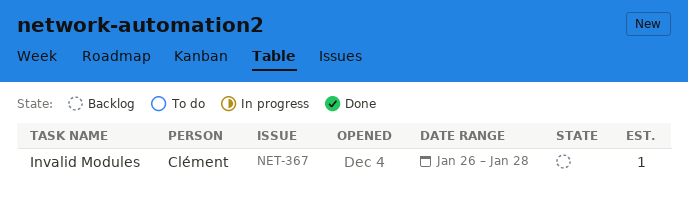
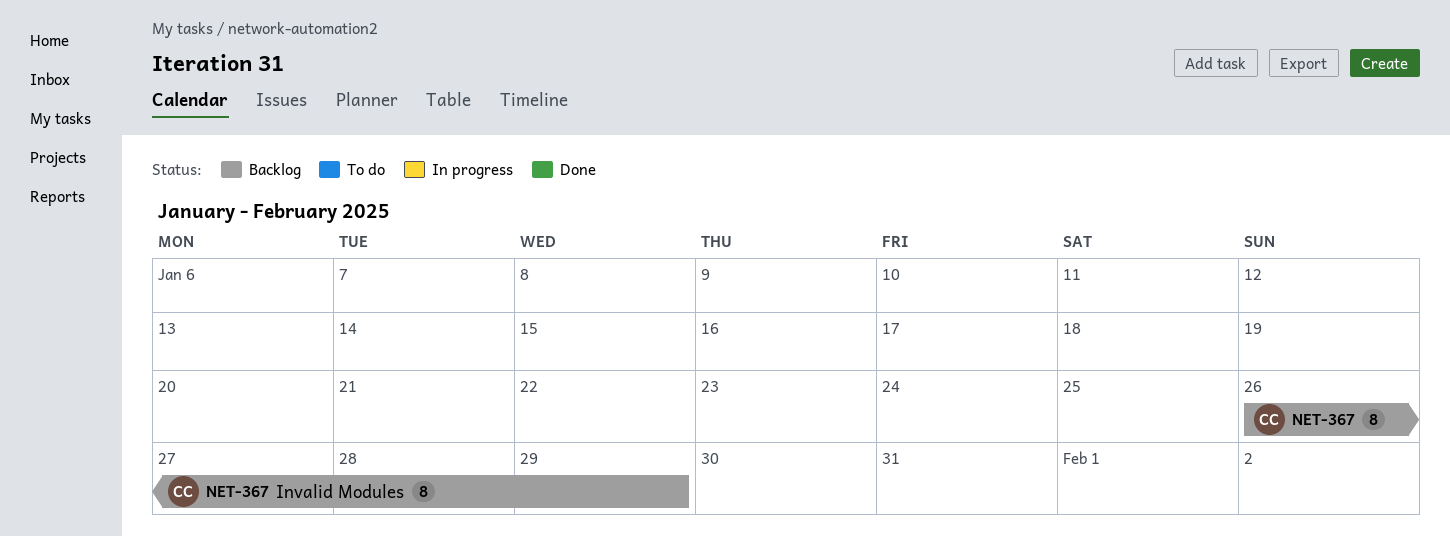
NET-367, estimate: 1 -> 8
NET-367, due: Jan 28 -> Jan 29

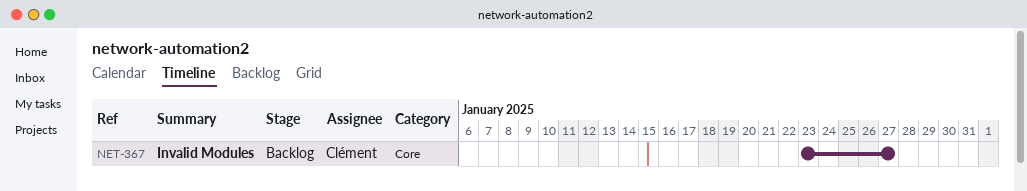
NET-367, start: Jan 26 -> Jan 23
NET-367, due: Jan 29 -> Jan 27

